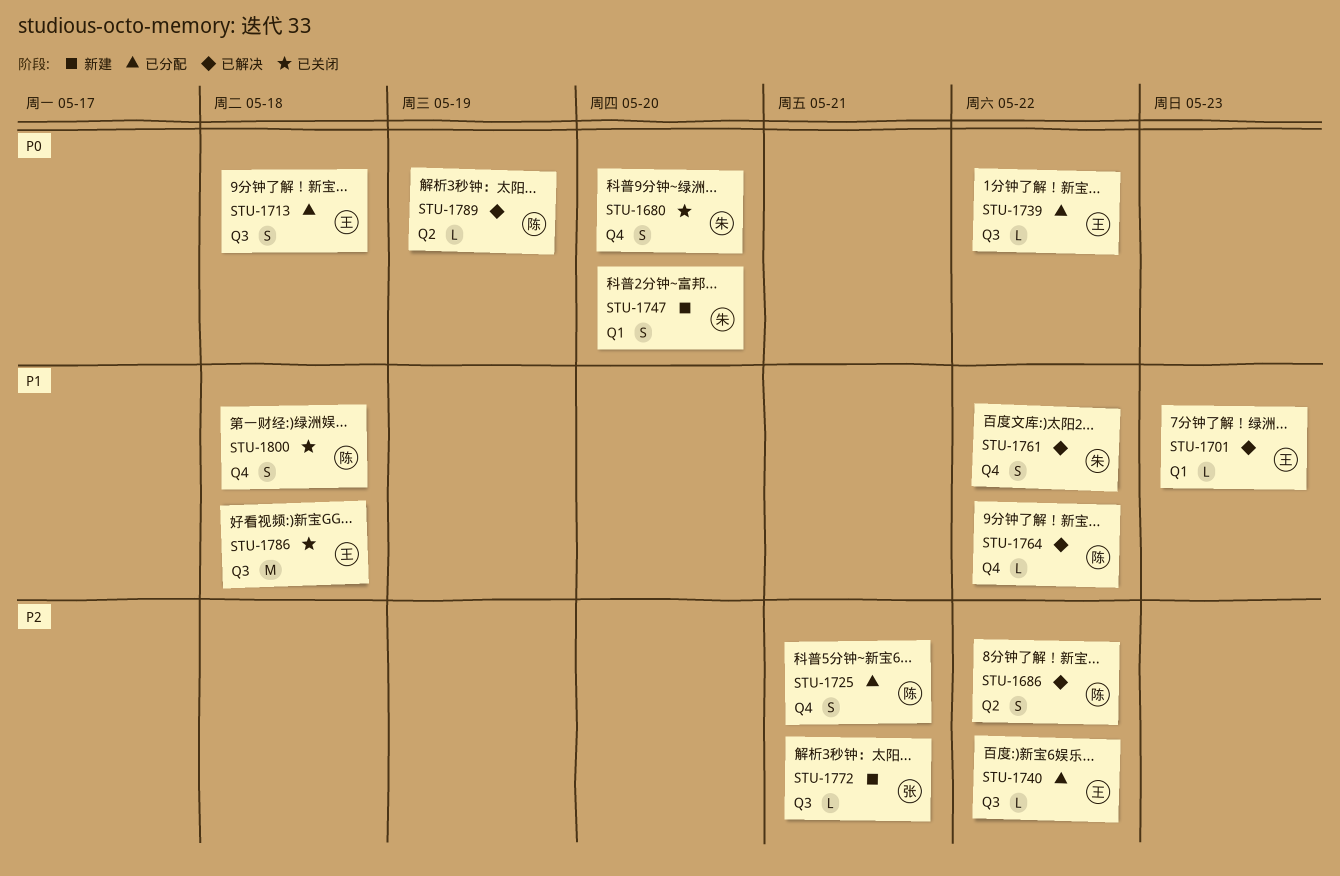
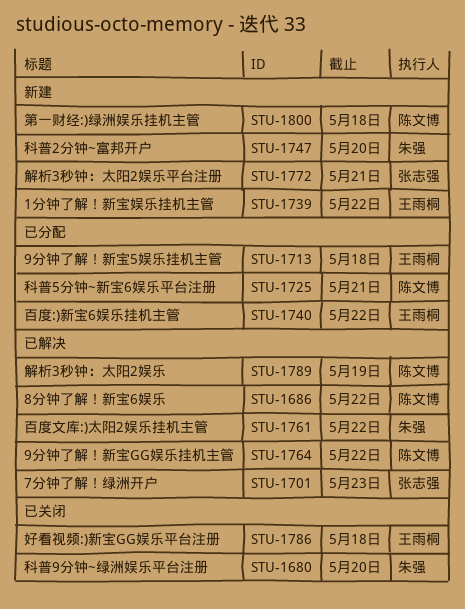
STU-1701, owner: 王雨桐 -> 张志强
STU-1739, status: 已分配 -> 新建
STU-1800, status: 已关闭 -> 新建

